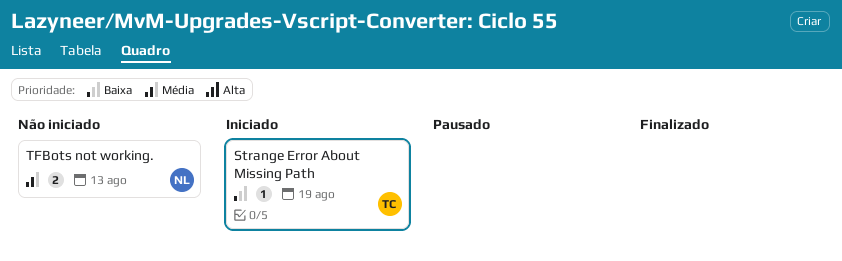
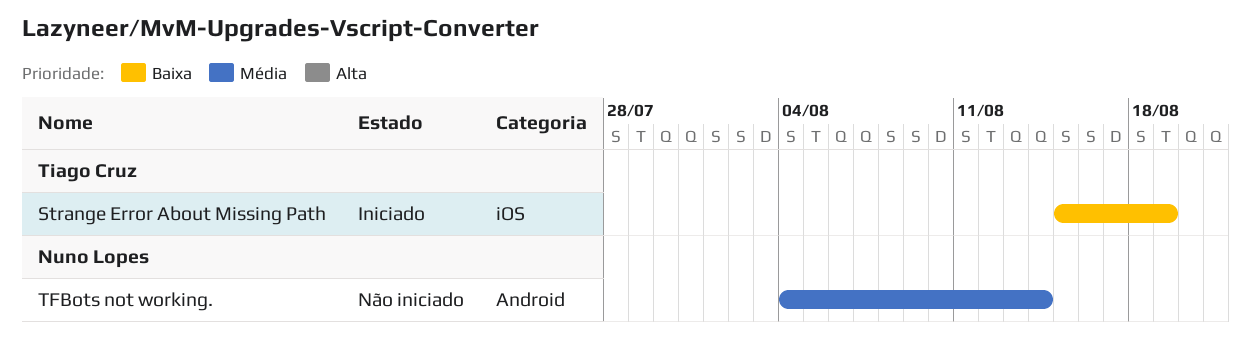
TFBots not working., due: Aug 13 -> Aug 14

